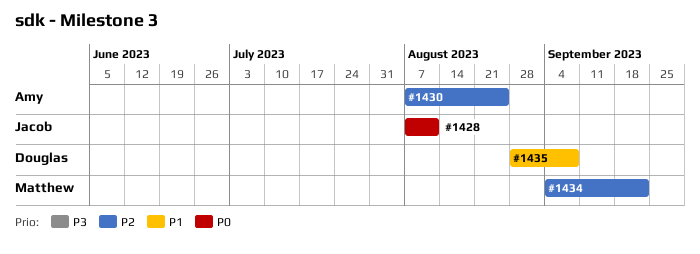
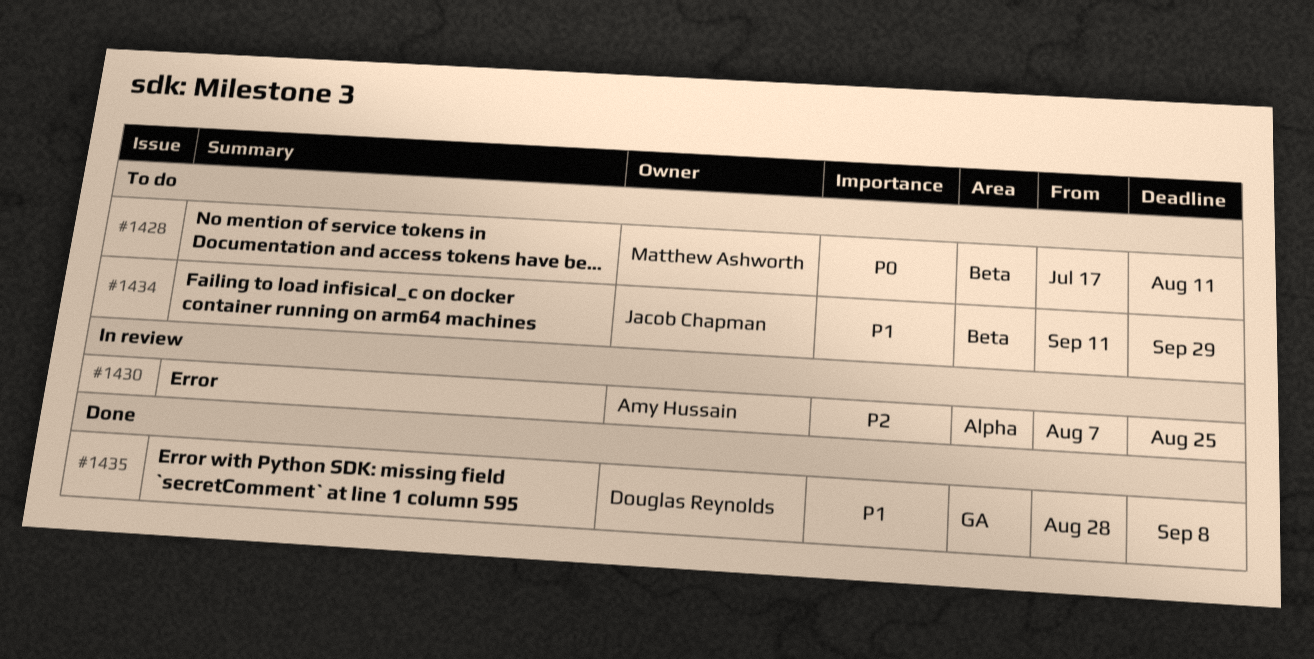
#1428, owner: Jacob Chapman -> Matthew Ashworth
#1428, start: Aug 7 -> Jul 17
#1434, owner: Matthew Ashworth -> Jacob Chapman
#1434, priority: P2 -> P1
#1434, start: Sep 4 -> Sep 11
#1434, due: Sep 22 -> Sep 29

